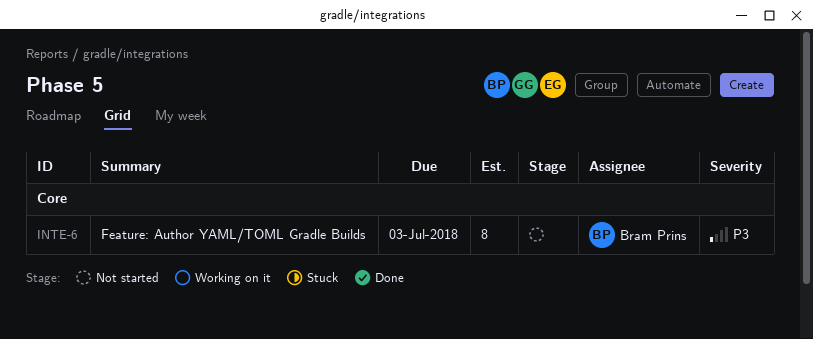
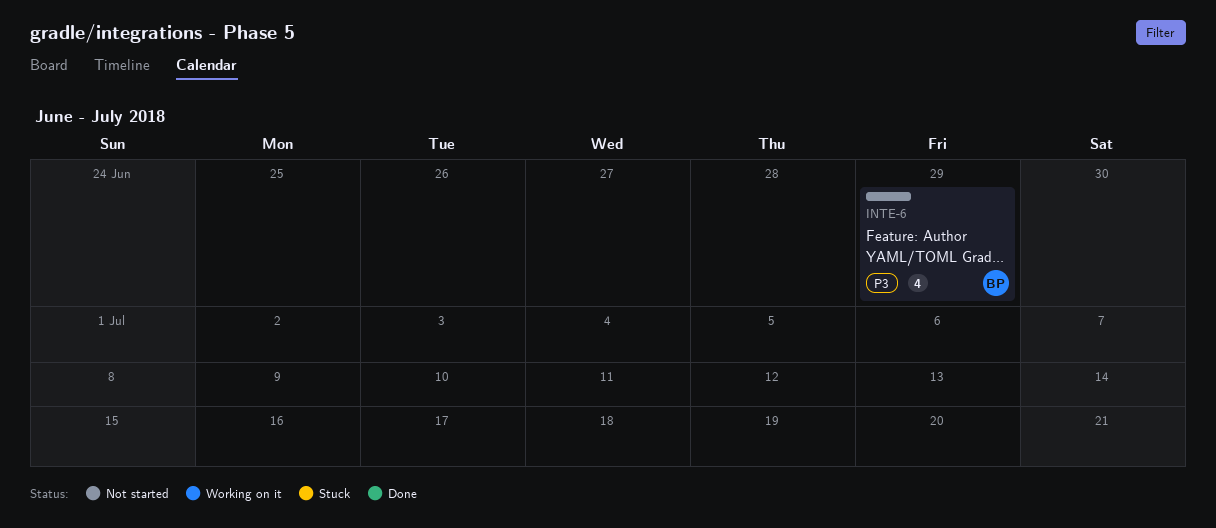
INTE-6, estimate: 8 -> 4
INTE-6, due: Jul 3 -> Jun 29

